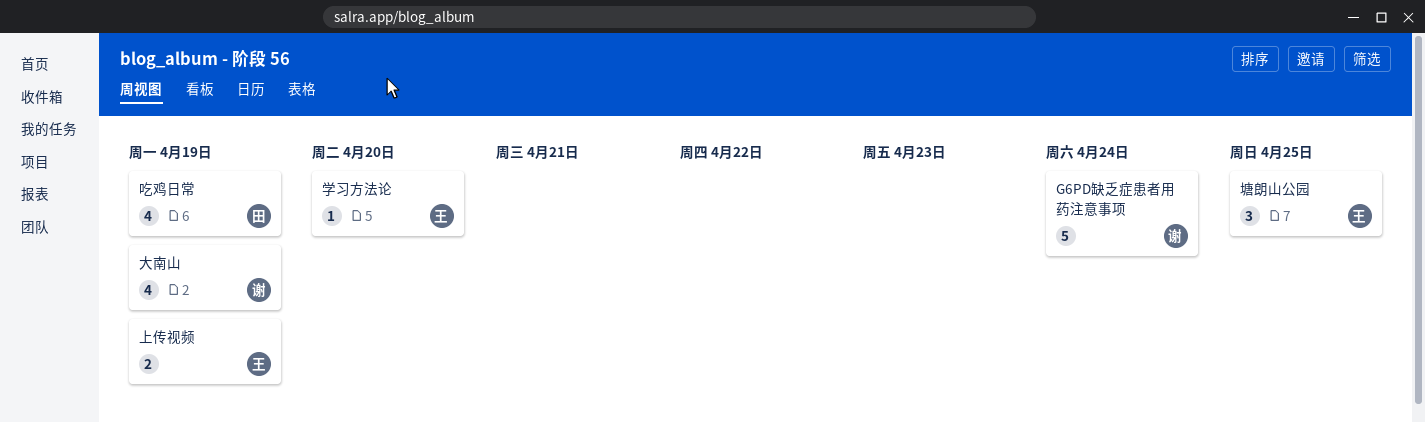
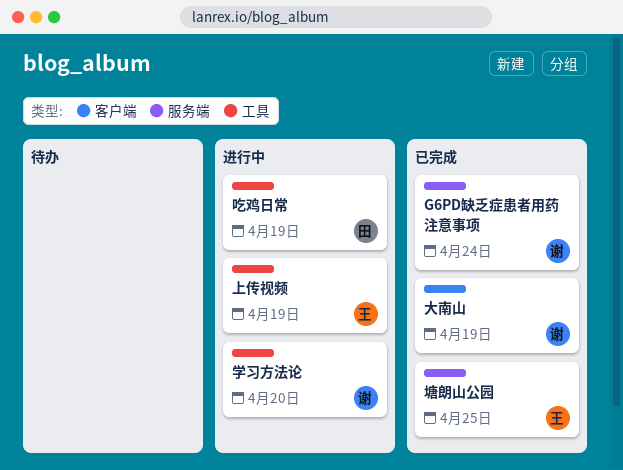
学习方法论, owner: 王 -> 谢

